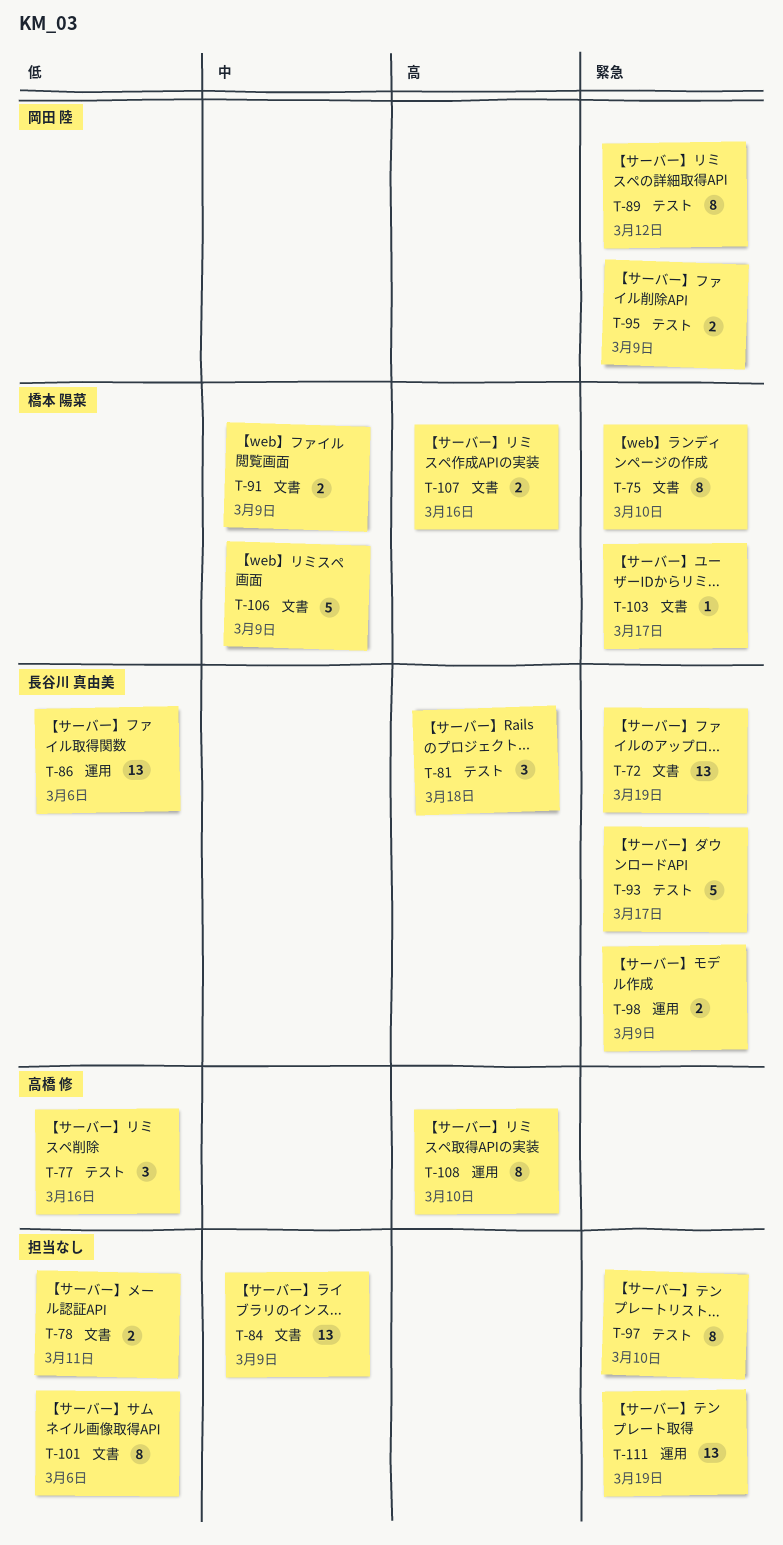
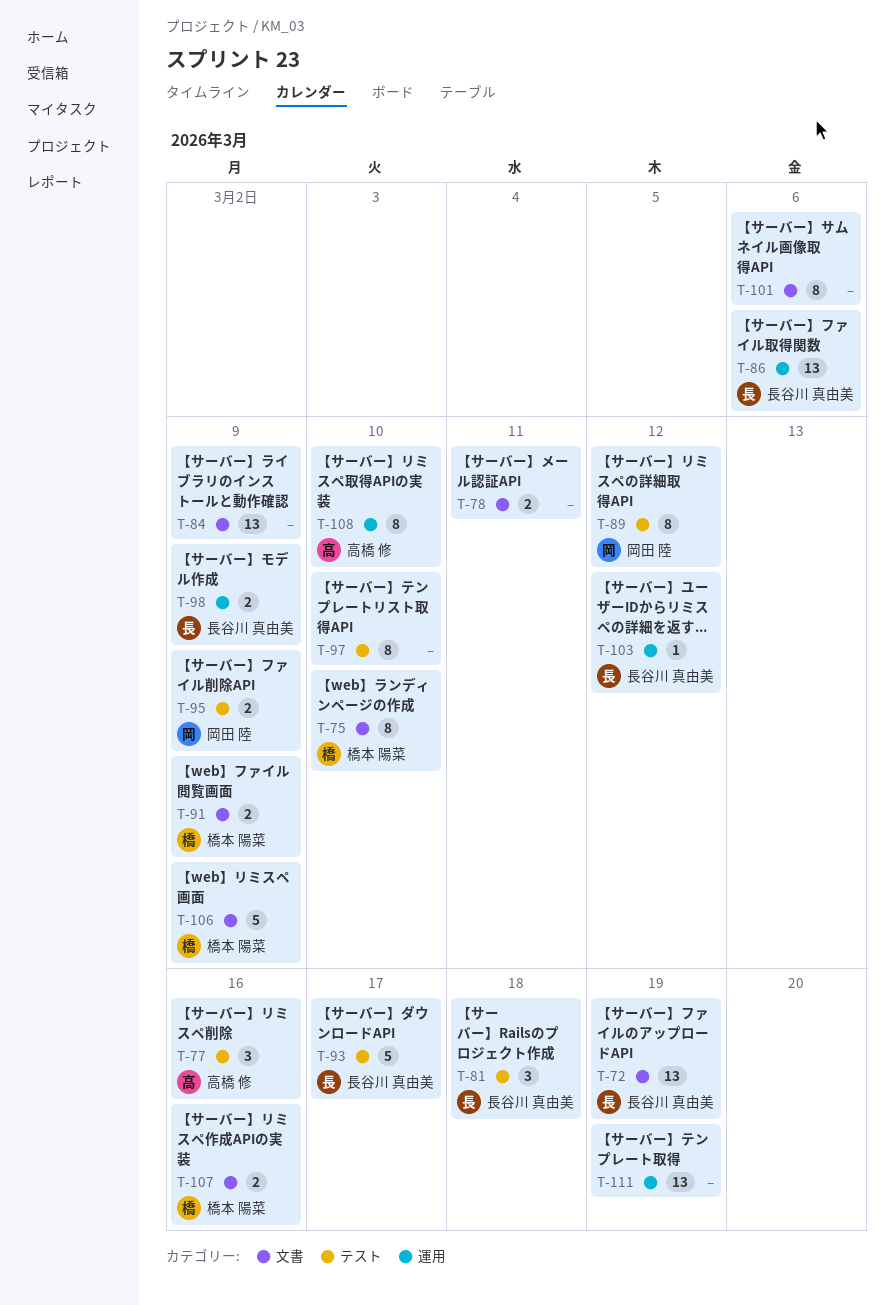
T-103, owner: 橋本 陽菜 -> 長谷川 真由美
T-103, label: 文書 -> 運用
T-103, due: Mar 17 -> Mar 12

